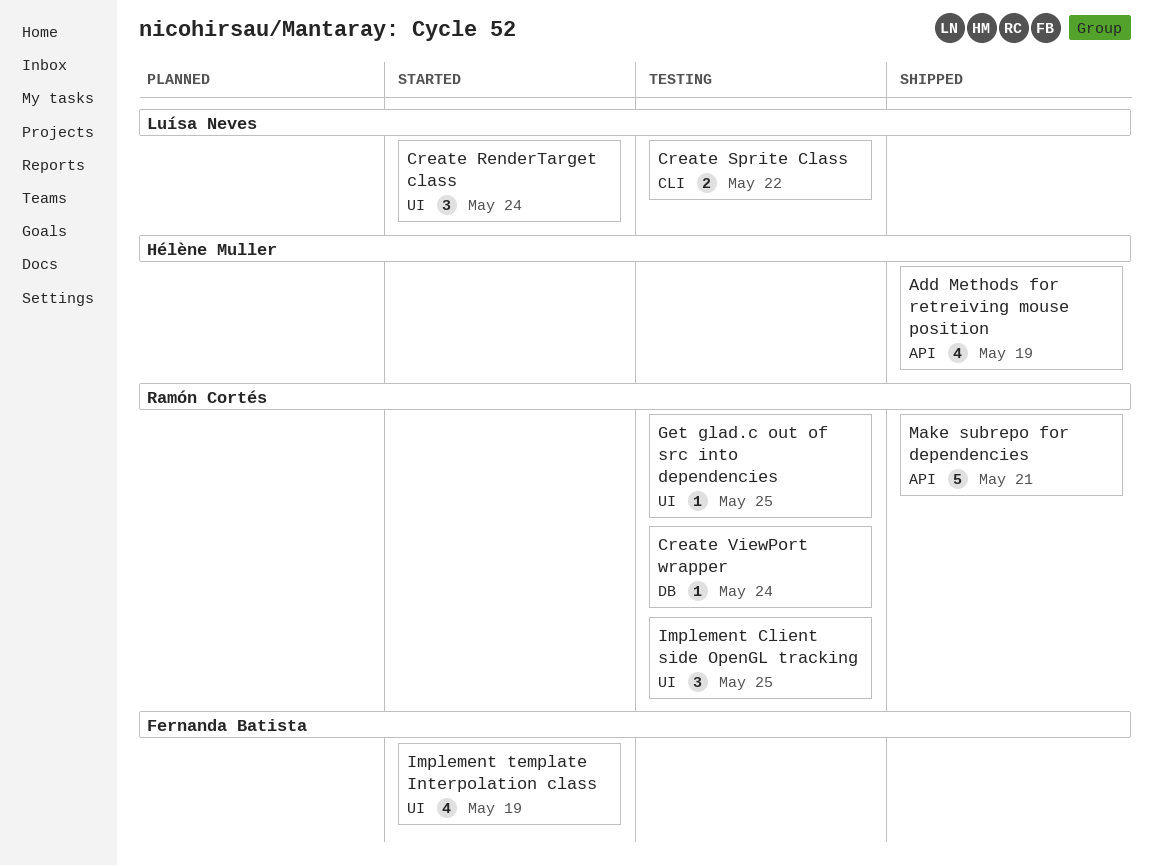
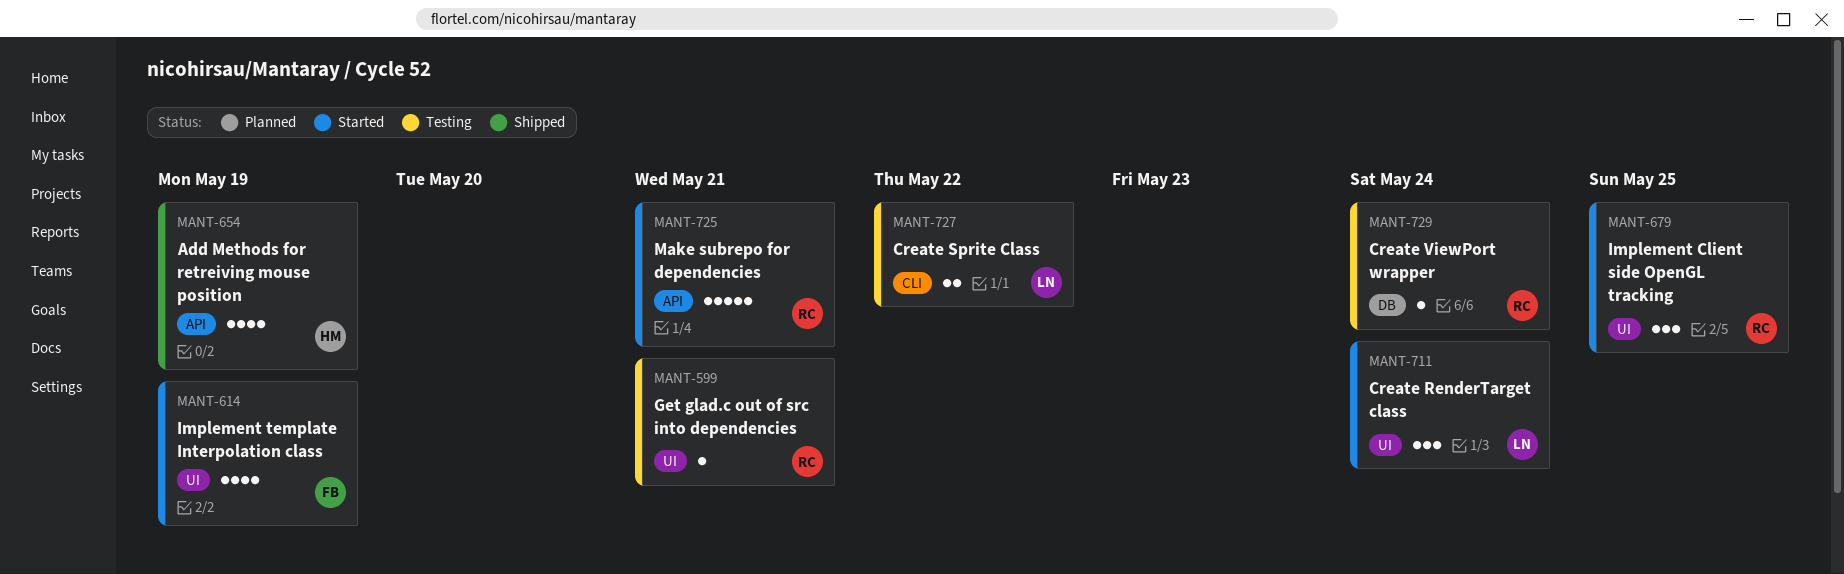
Get glad.c out of src into dependencies, due: May 25 -> May 21
Implement Client side OpenGL tracking, status: Testing -> Started
Make subrepo for dependencies, status: Shipped -> Started

